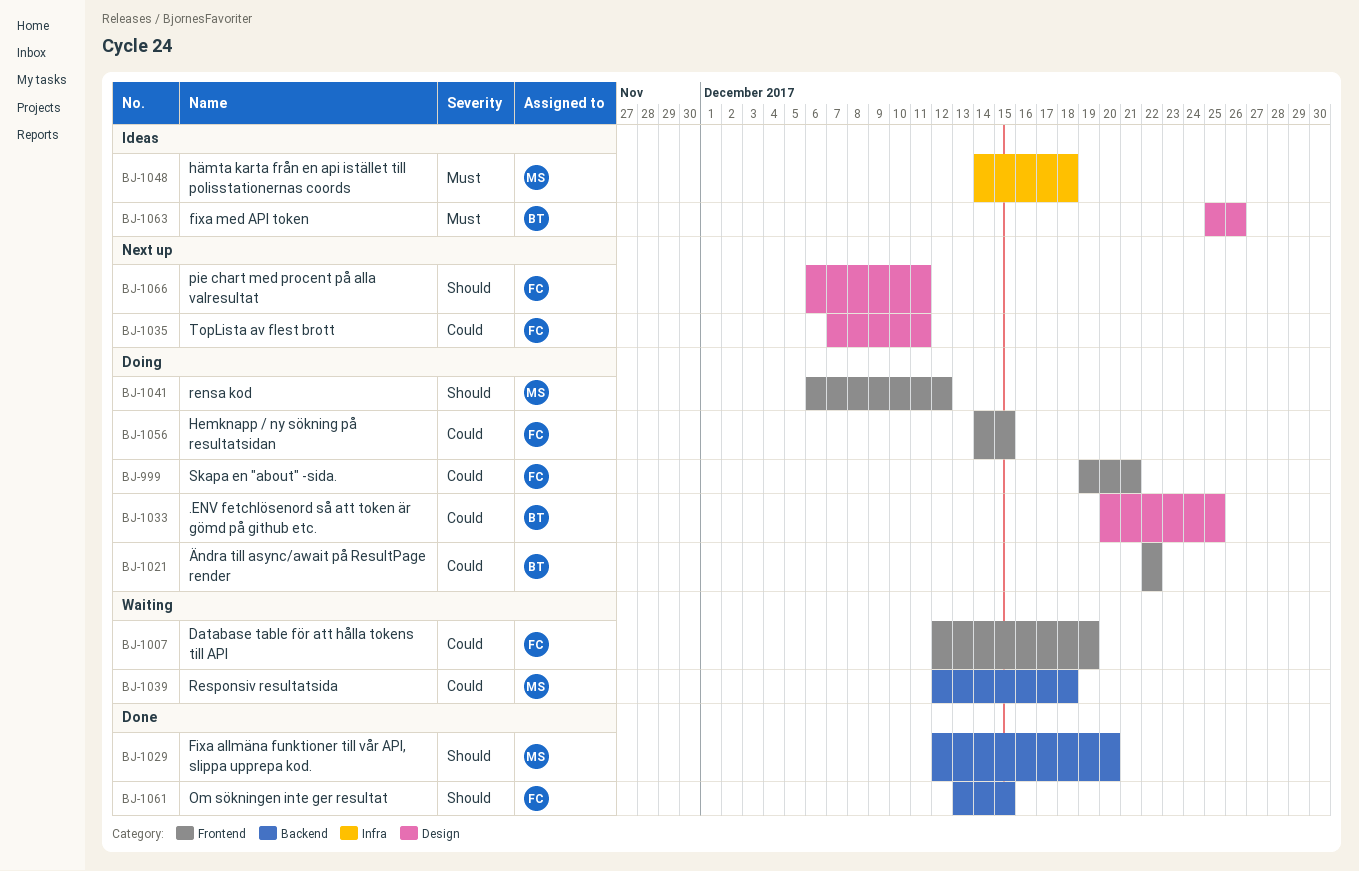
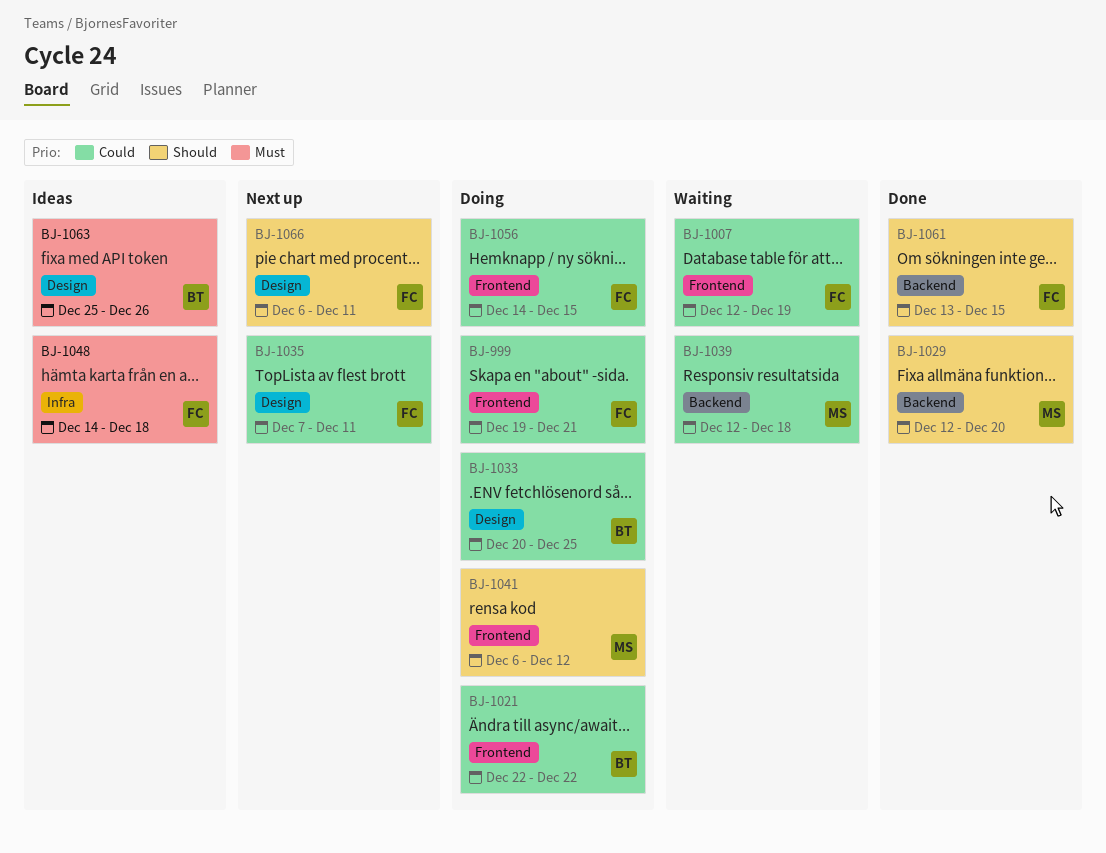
BJ-1048, owner: MS -> FC

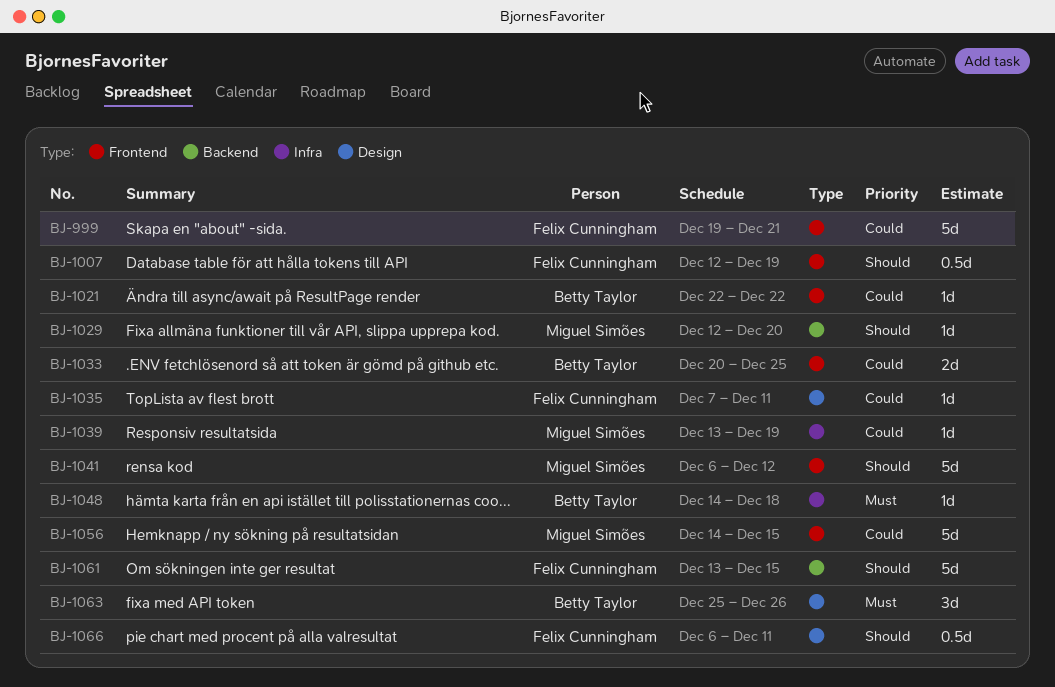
BJ-1007, priority: Could -> Should
BJ-1033, label: Design -> Frontend
BJ-1039, label: Backend -> Infra
BJ-1039, start: Dec 12 -> Dec 13
BJ-1039, due: Dec 18 -> Dec 19
BJ-1048, owner: Felix Cunningham -> Betty Taylor
BJ-1056, owner: Felix Cunningham -> Miguel Simões

